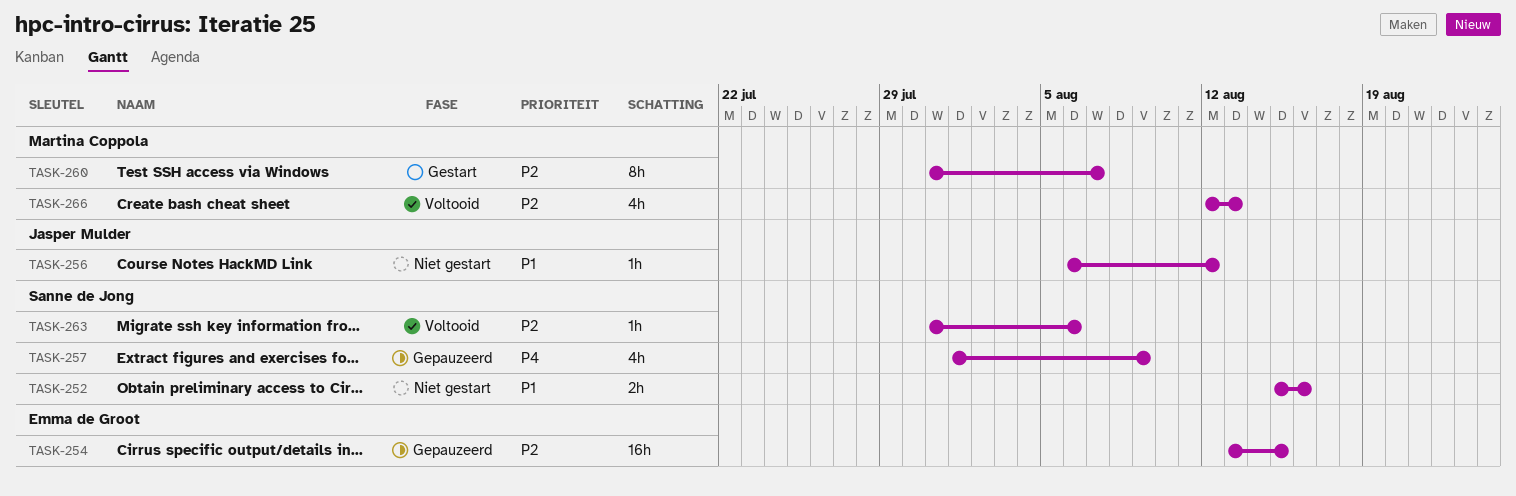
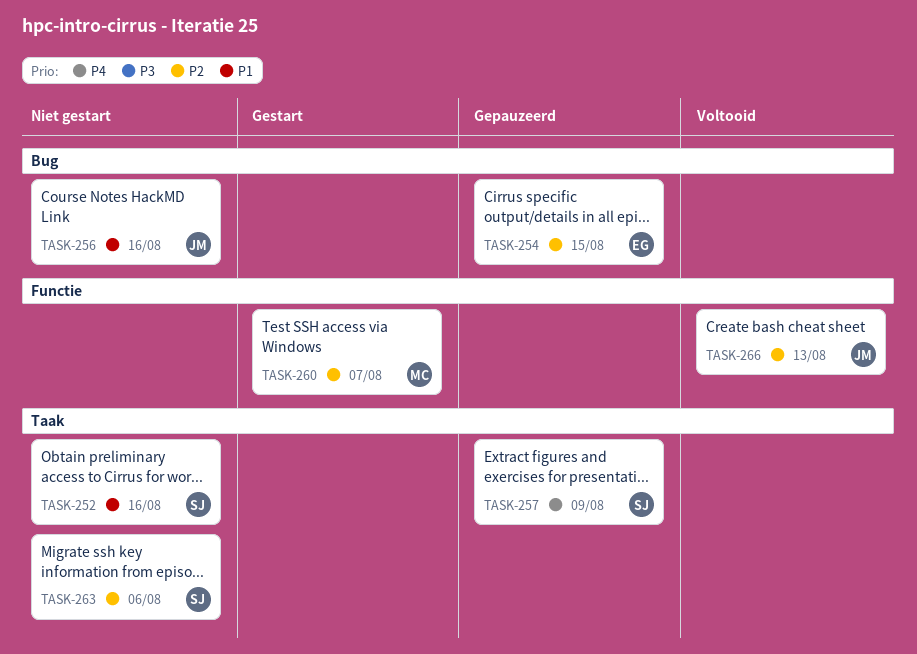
TASK-256, due: Aug 12 -> Aug 16
TASK-263, status: Voltooid -> Niet gestart
TASK-266, owner: Martina Coppola -> Jasper Mulder

